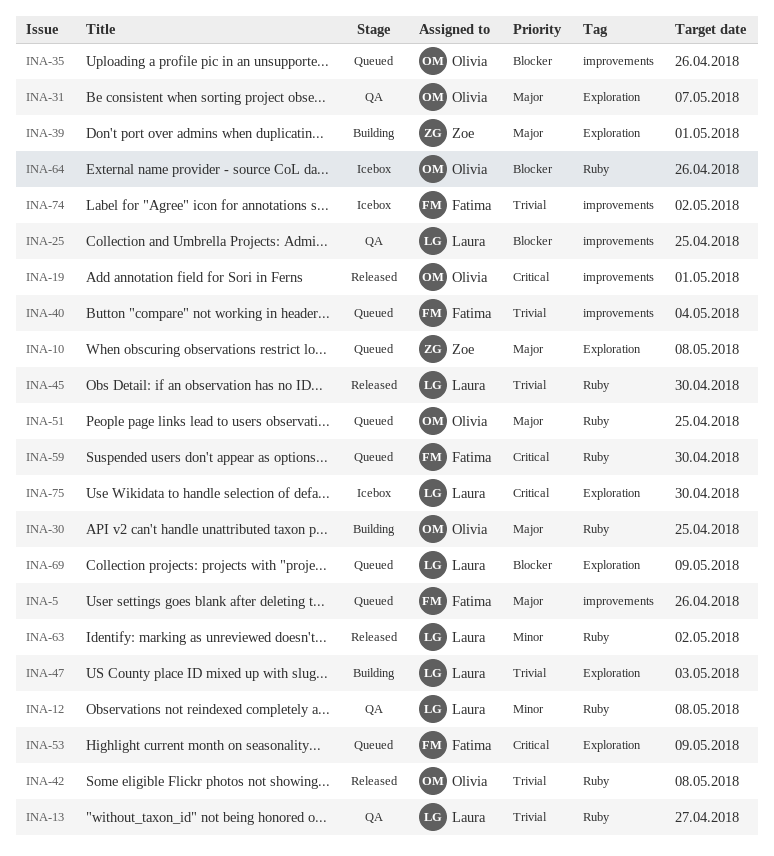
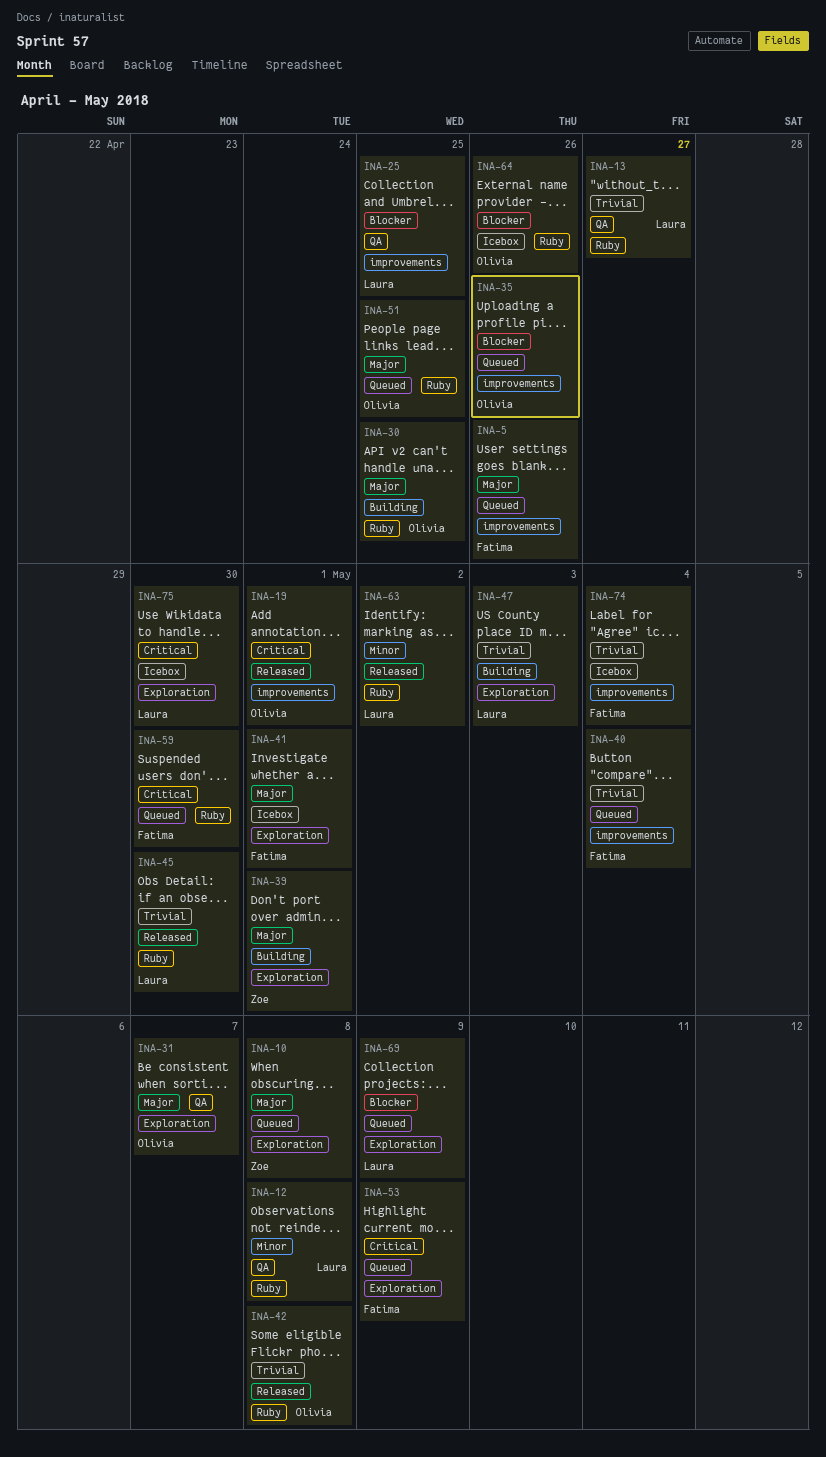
INA-41: none -> present
INA-74, due: May 2 -> May 4

